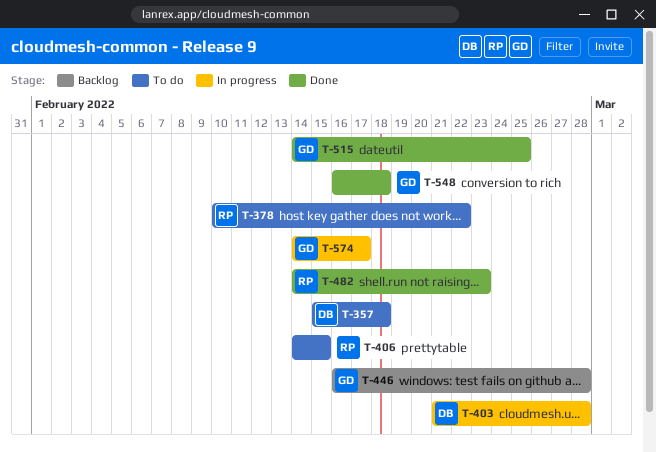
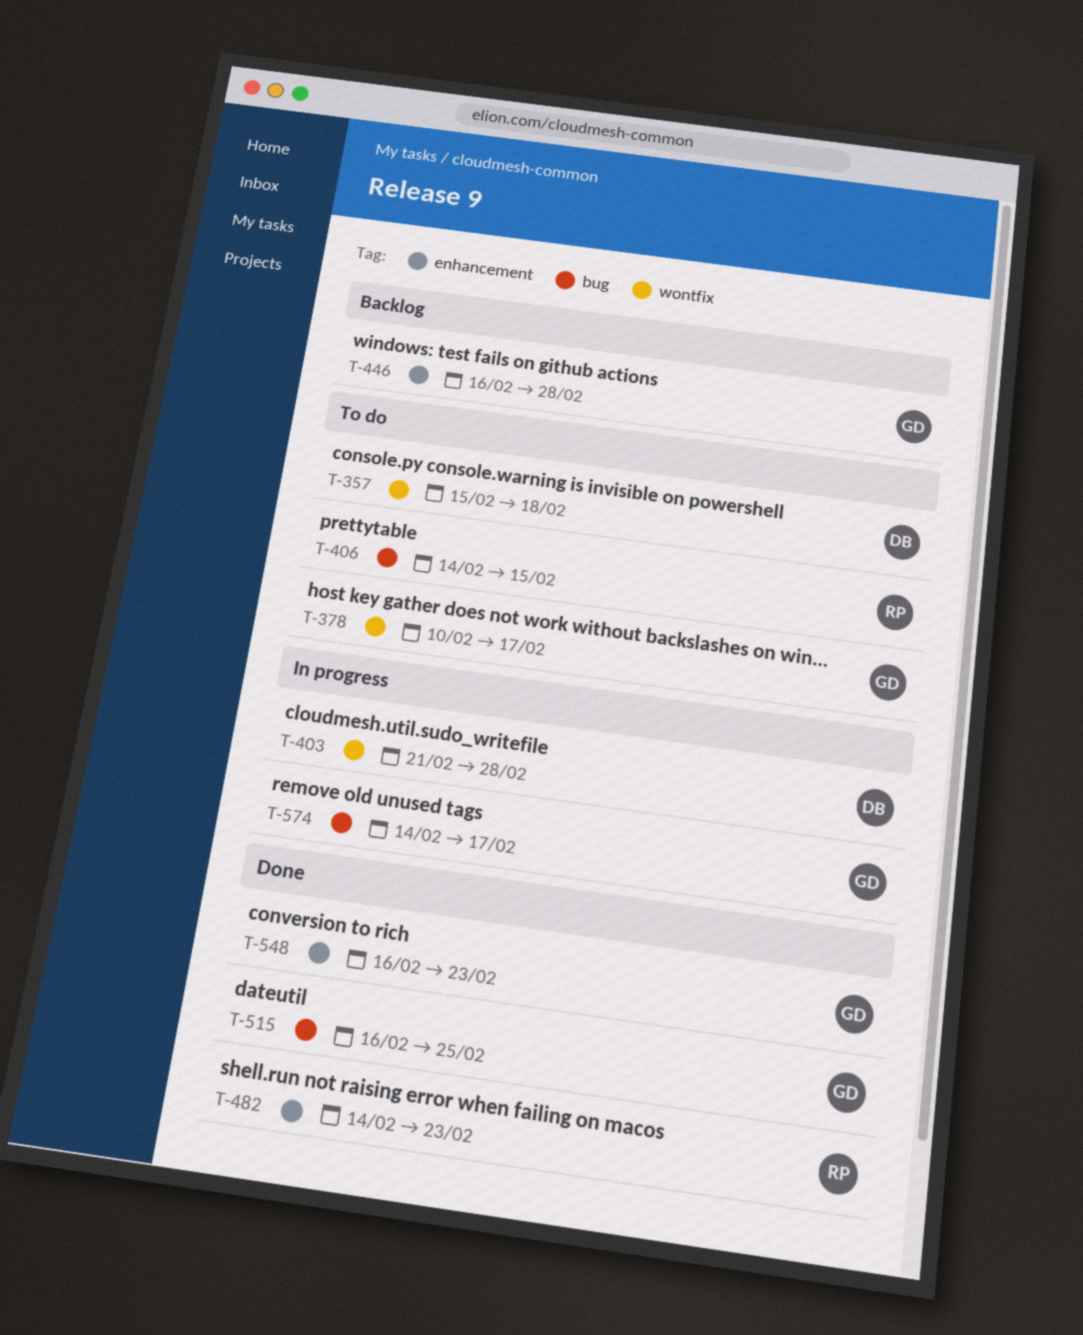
T-378, owner: RP -> GD
T-378, due: Feb 22 -> Feb 17
T-515, start: Feb 14 -> Feb 16
T-548, due: Feb 18 -> Feb 23

